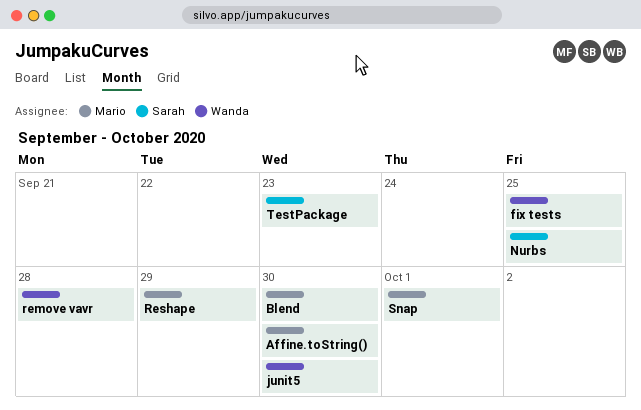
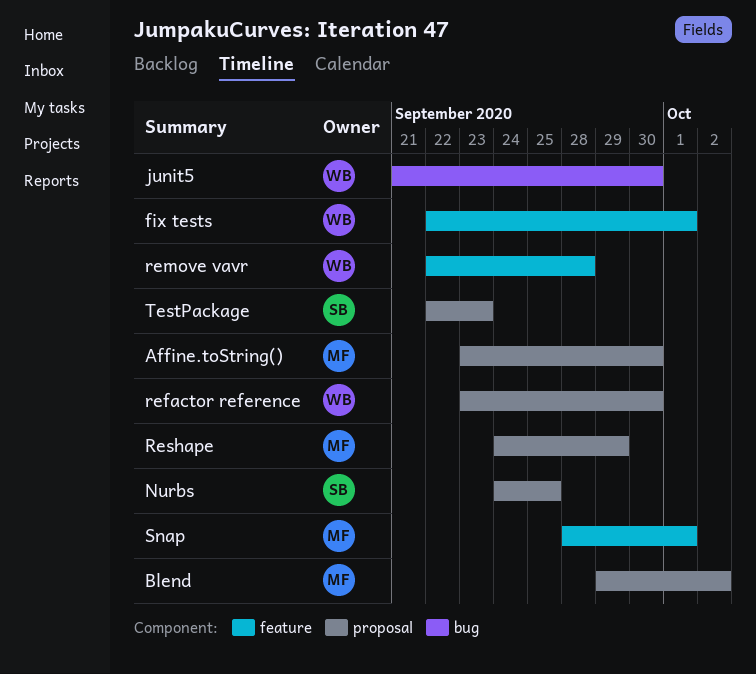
Blend, due: Sep 30 -> Oct 2
fix tests, due: Sep 25 -> Oct 1
refactor reference: none -> present

